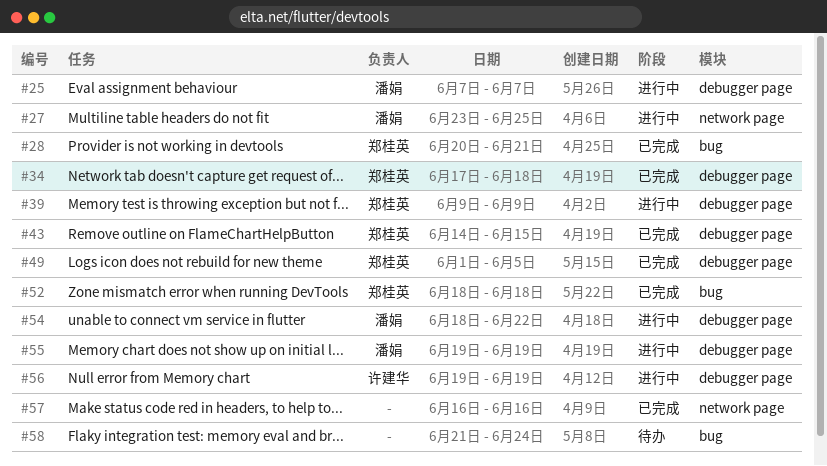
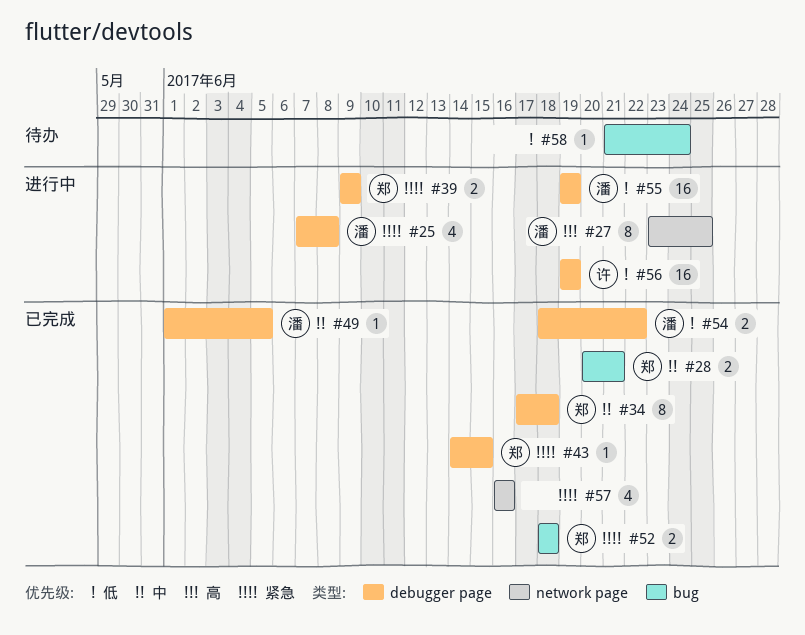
#25, due: Jun 7 -> Jun 8
#49, owner: 郑桂英 -> 潘娟
#54, status: 进行中 -> 已完成

